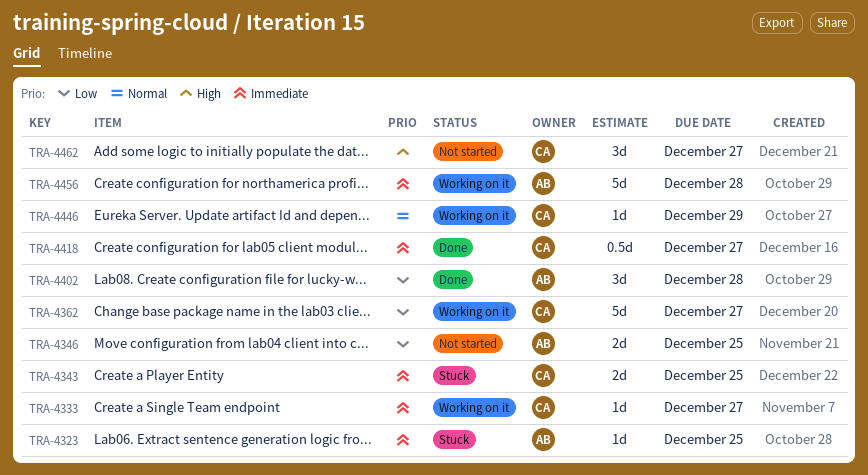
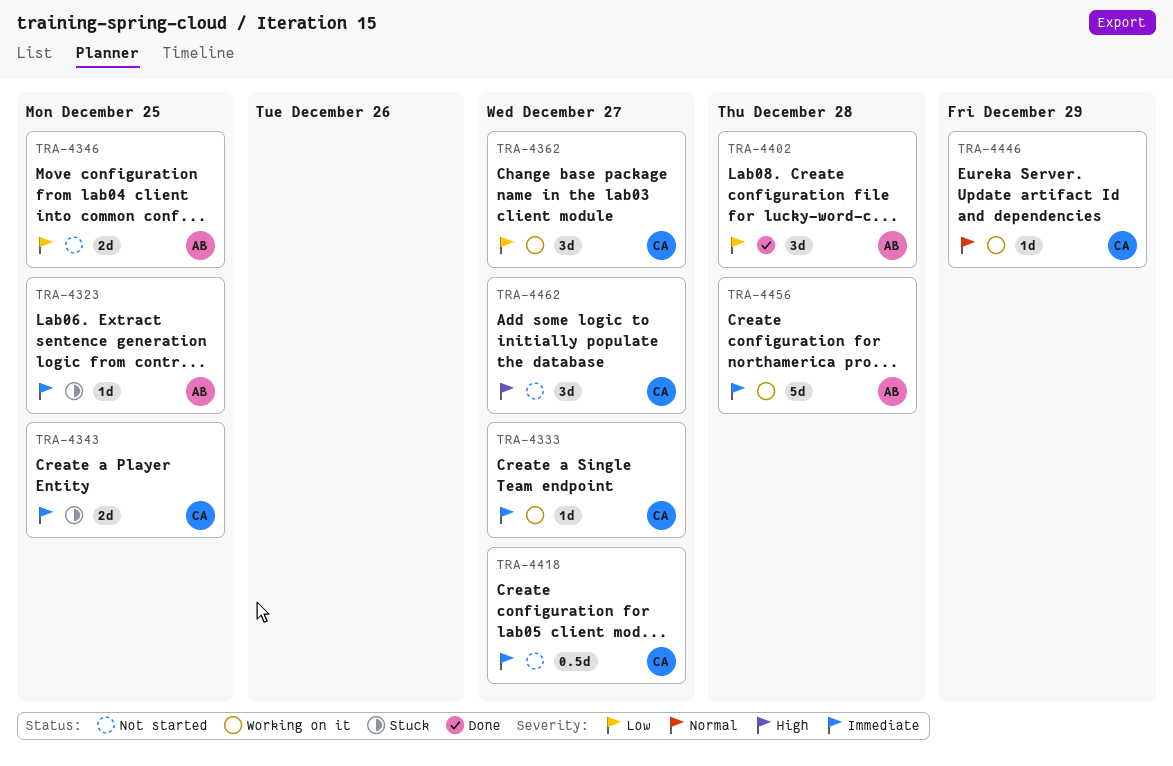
TRA-4362, estimate: 5d -> 3d
TRA-4418, status: Done -> Not started

